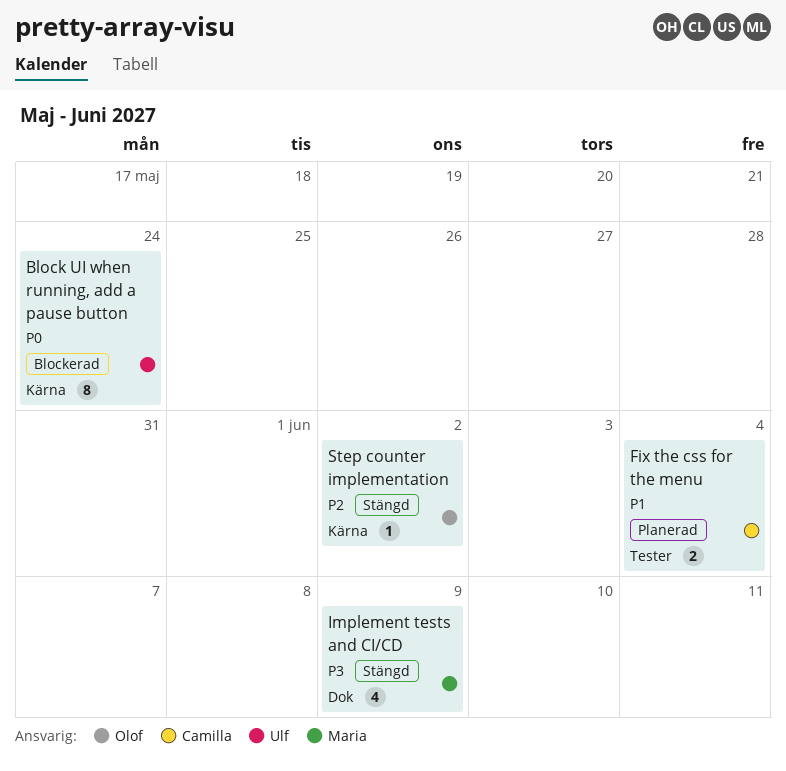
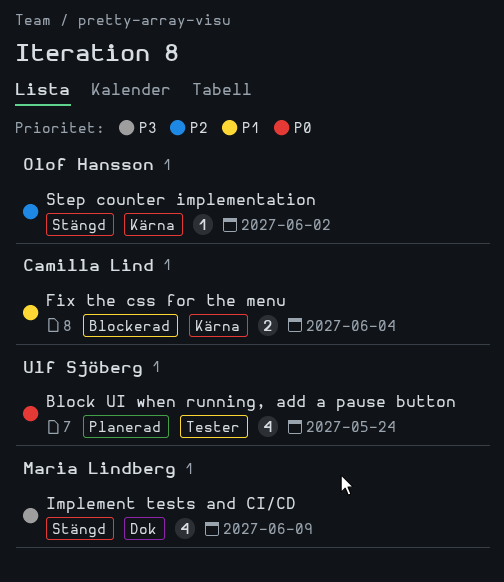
Block UI when running, add a pause button, status: Blockerad -> Planerad
Block UI when running, add a pause button, label: Kärna -> Tester
Block UI when running, add a pause button, estimate: 8 -> 4
Fix the css for the menu, status: Planerad -> Blockerad
Fix the css for the menu, label: Tester -> Kärna

